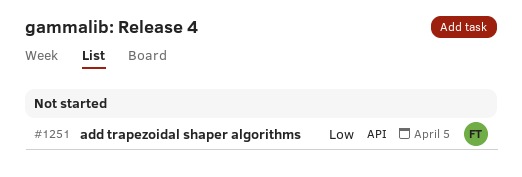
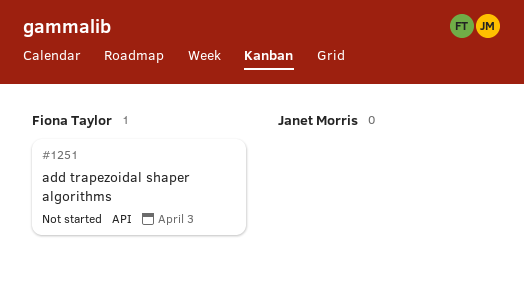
#1251, due: Apr 5 -> Apr 3

